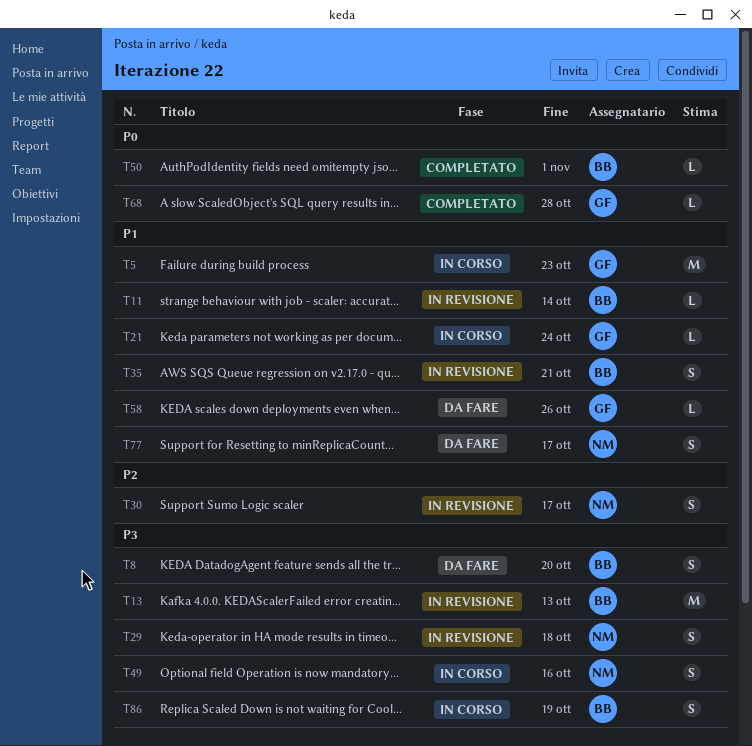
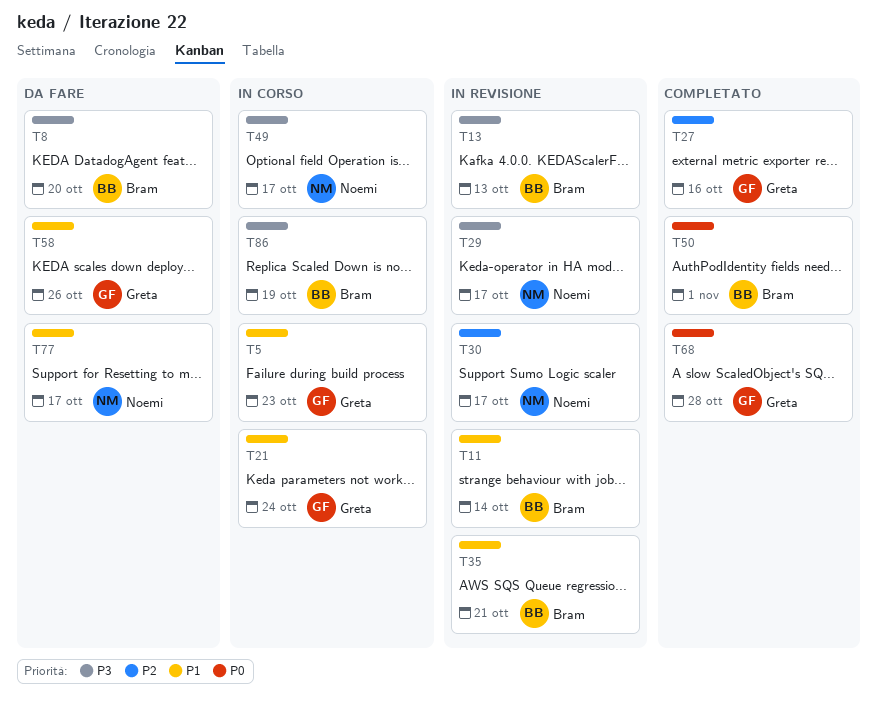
T27: none -> present
T29, due: Oct 18 -> Oct 17
T49, due: Oct 16 -> Oct 17

